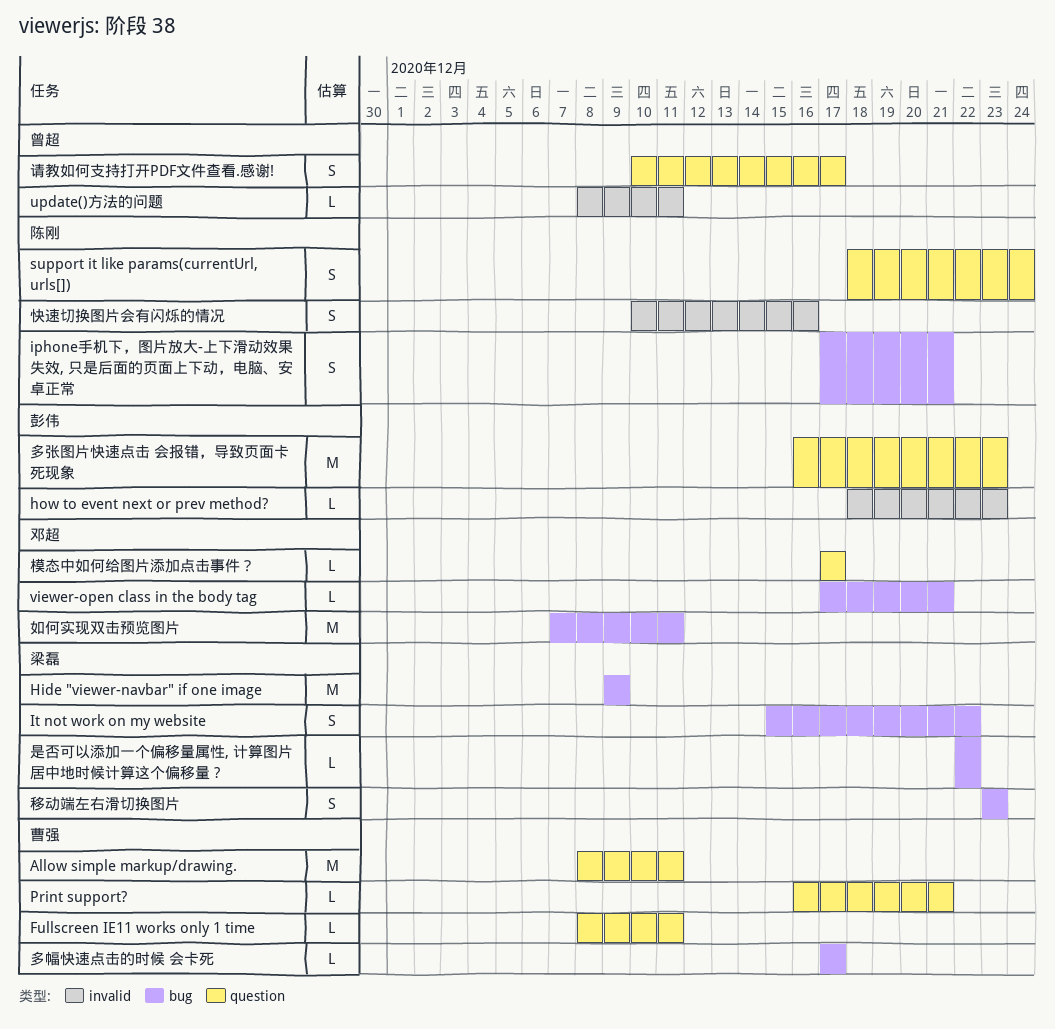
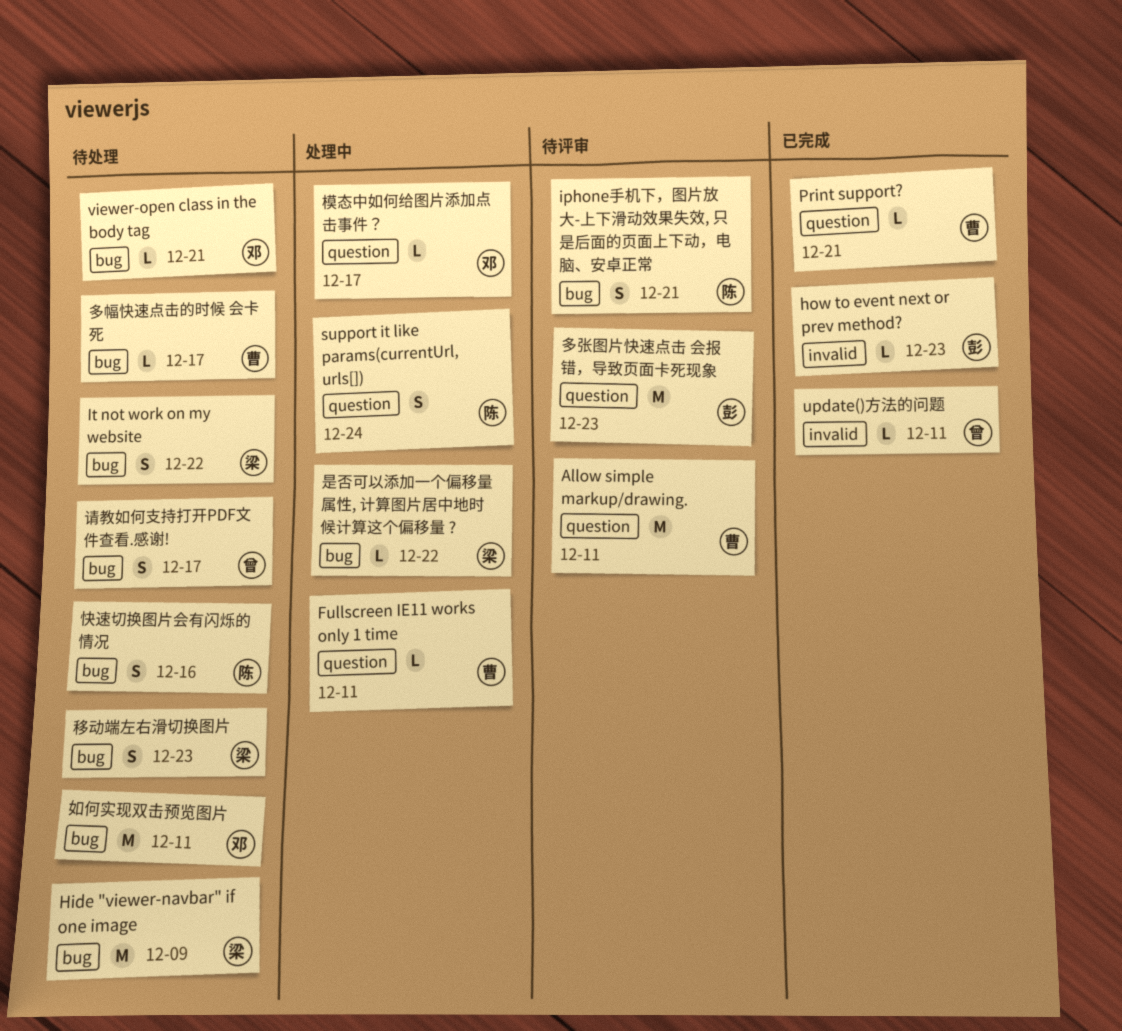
快速切换图片会有闪烁的情况, label: invalid -> bug
请教如何支持打开PDF文件查看.感谢!, label: question -> bug

